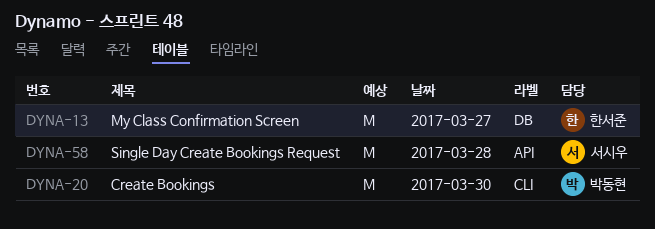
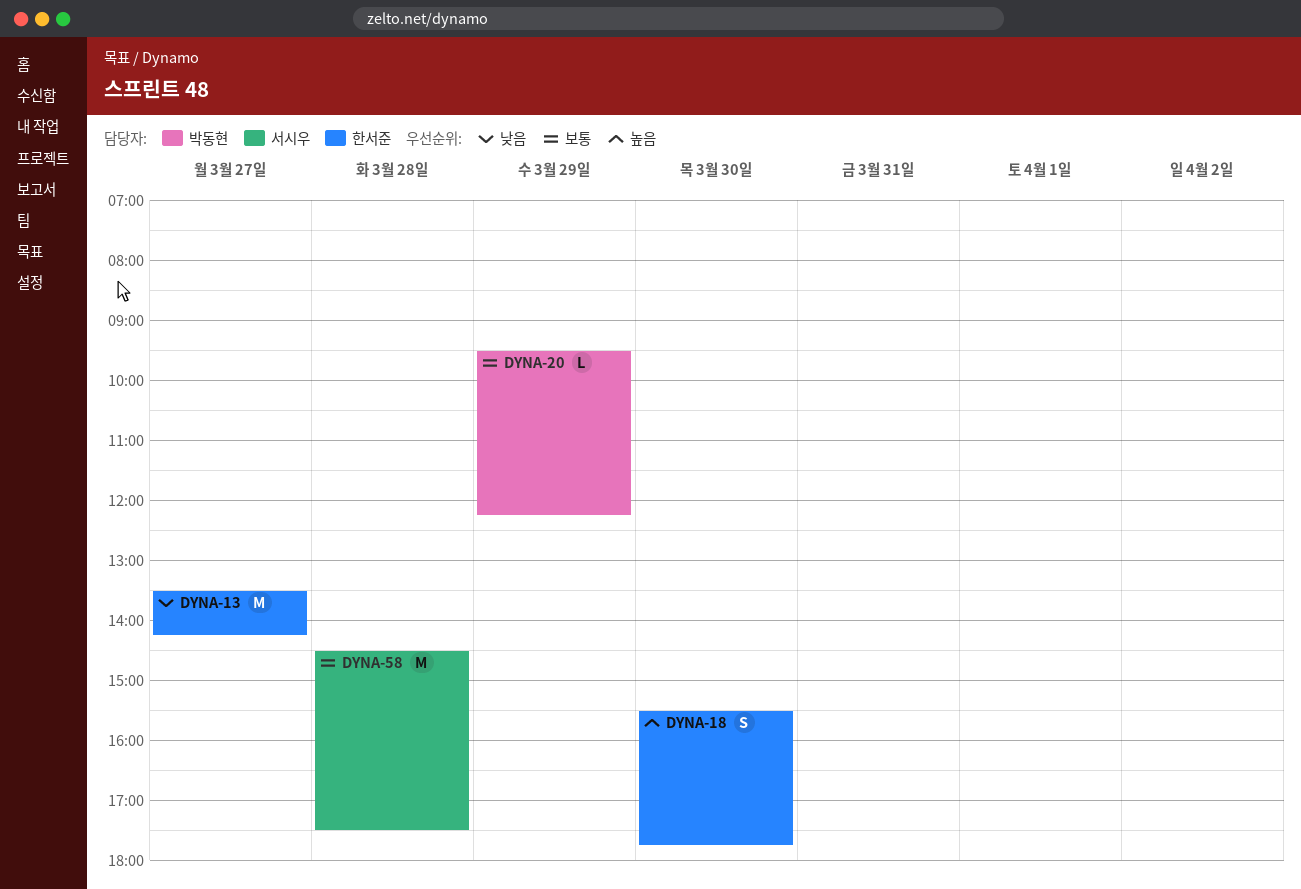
DYNA-18: none -> present
DYNA-20, estimate: M -> L
DYNA-20, day: Mar 30 -> Mar 29

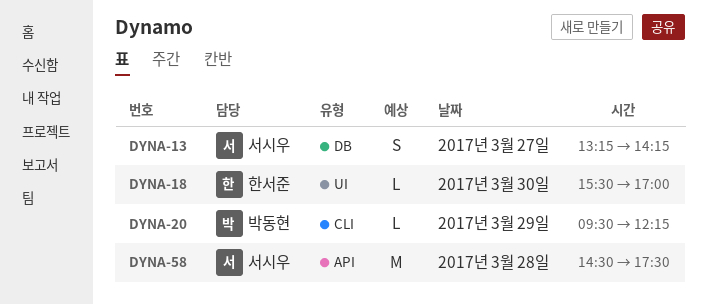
DYNA-13, owner: 한서준 -> 서시우
DYNA-13, estimate: M -> S
DYNA-13, begins: 13:30 -> 13:15
DYNA-18, estimate: S -> L
DYNA-18, ends: 17:45 -> 17:00

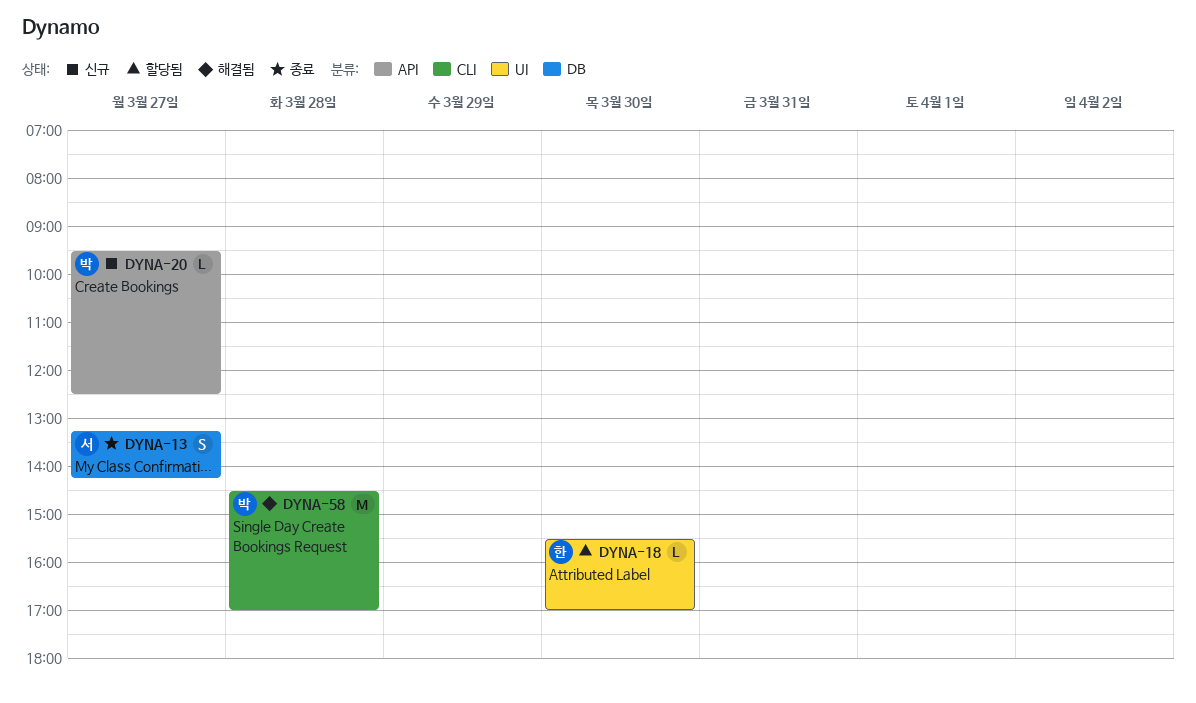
DYNA-20, label: CLI -> API
DYNA-20, day: Mar 29 -> Mar 27
DYNA-20, ends: 12:15 -> 12:30
DYNA-58, owner: 서시우 -> 박동현
DYNA-58, label: API -> CLI
DYNA-58, ends: 17:30 -> 17:00

